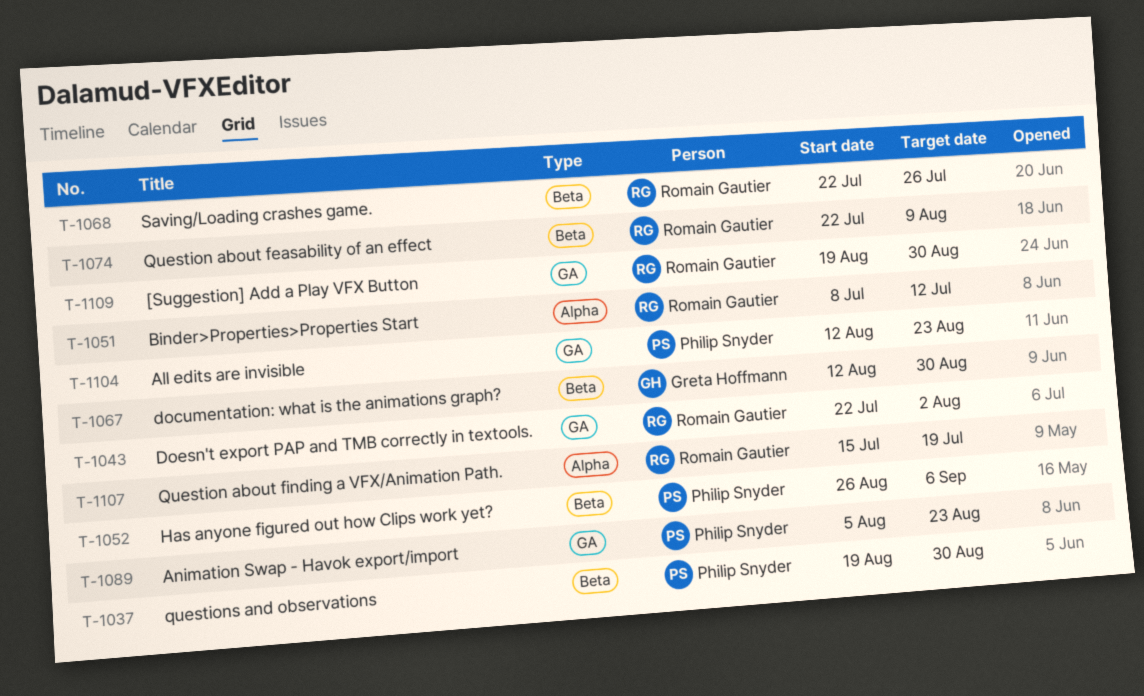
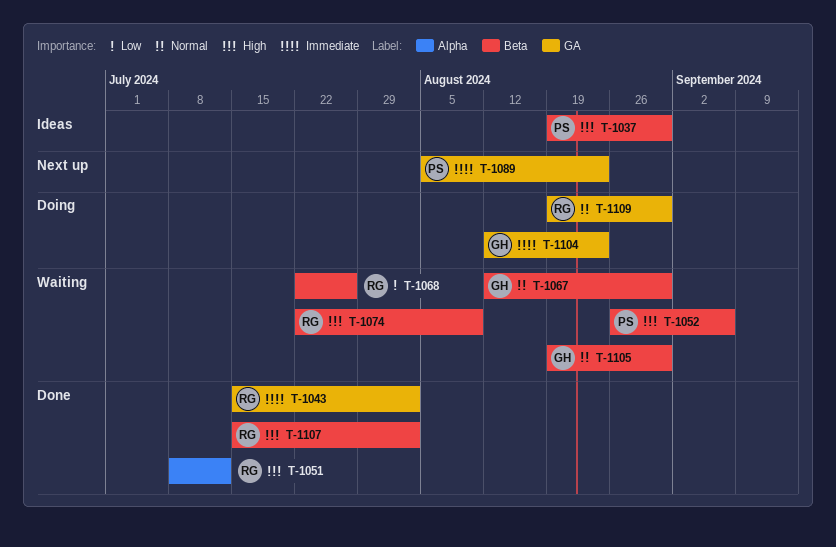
T-1043, start: Jul 22 -> Jul 15
T-1104, owner: Philip Snyder -> Greta Hoffmann
T-1105: none -> present
T-1107, label: Alpha -> Beta
T-1107, due: Jul 19 -> Aug 2

